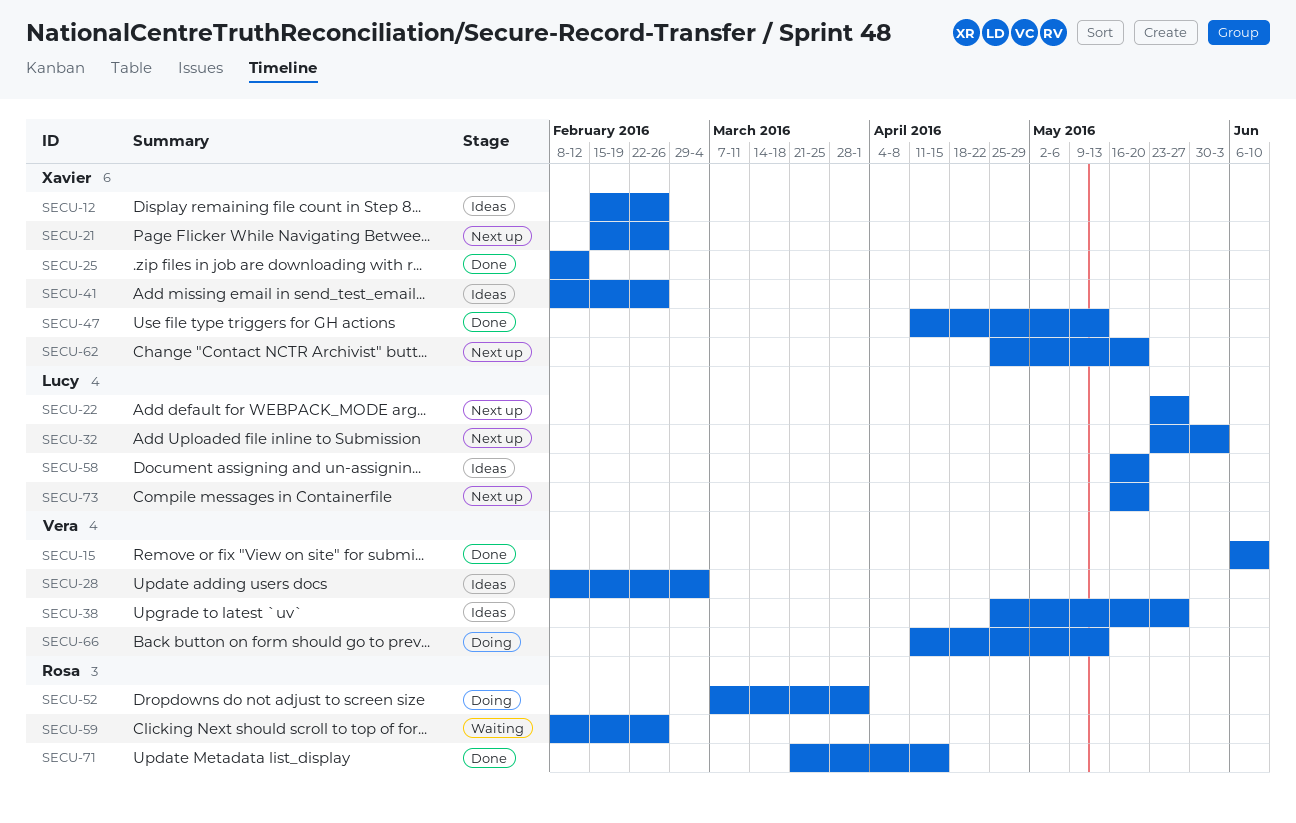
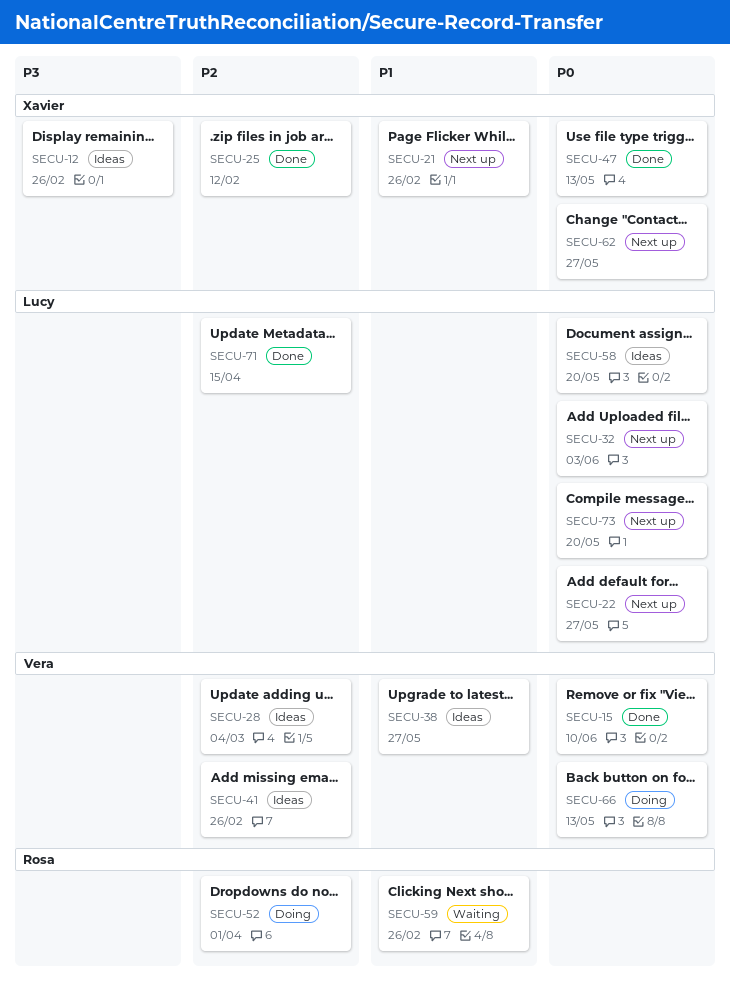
SECU-41, owner: Xavier -> Vera
SECU-62, due: May 20 -> May 27
SECU-71, owner: Rosa -> Lucy

